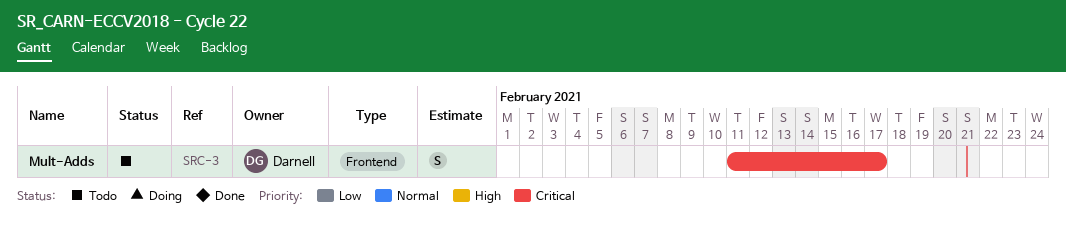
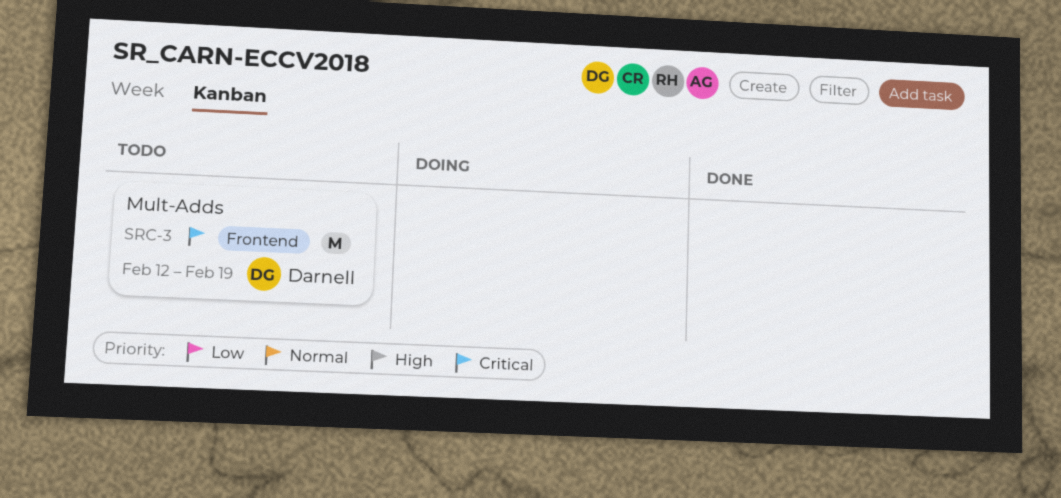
SRC-3, estimate: S -> M
SRC-3, start: Feb 11 -> Feb 12
SRC-3, due: Feb 17 -> Feb 19

